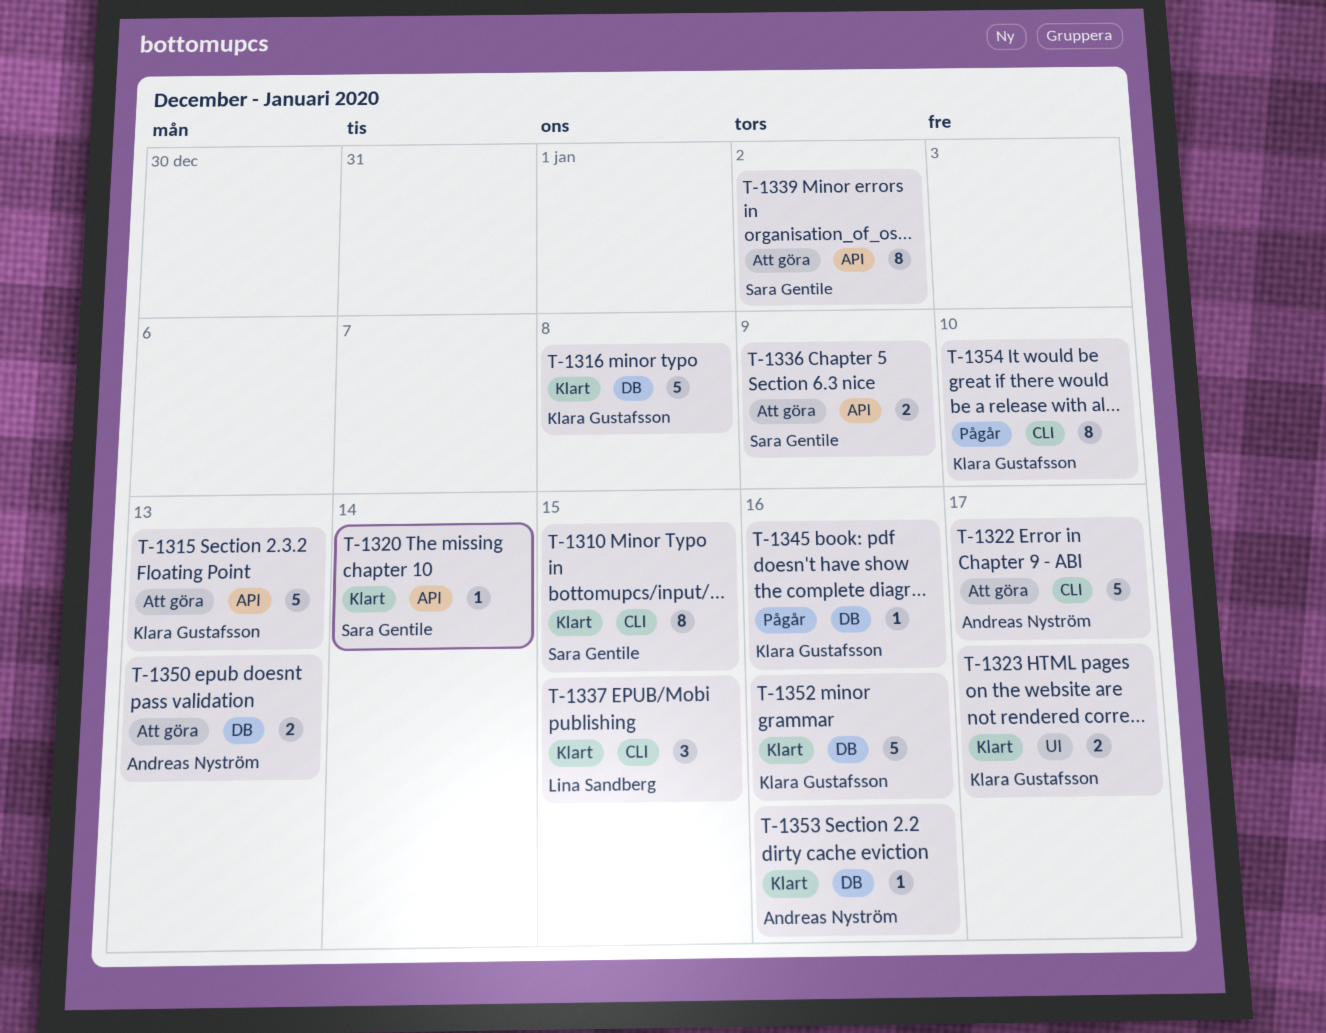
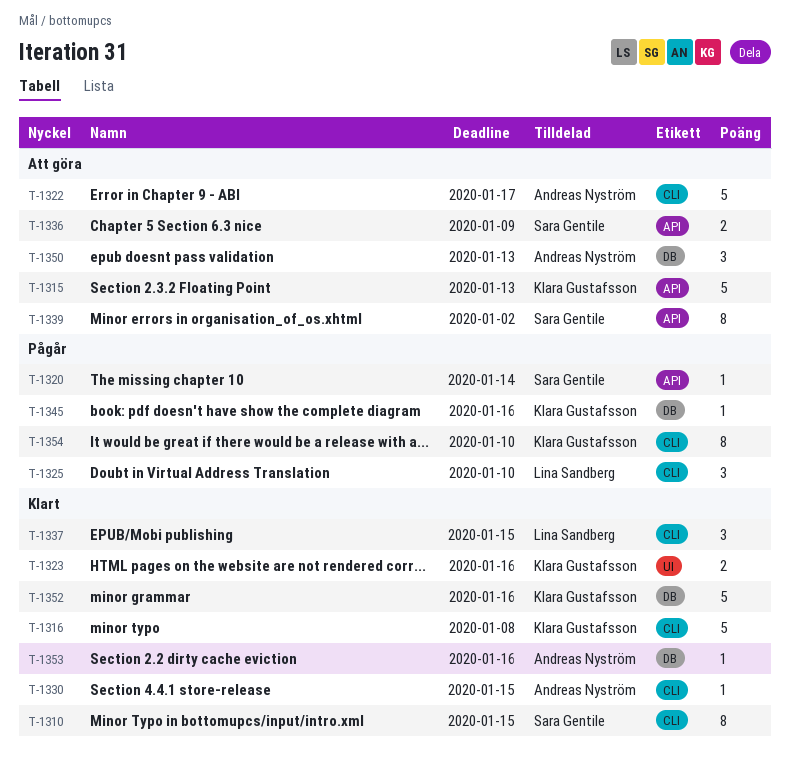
T-1316, label: DB -> CLI
T-1320, status: Klart -> Pågår
T-1323, due: Jan 17 -> Jan 16
T-1325: none -> present
T-1330: none -> present
T-1350, estimate: 2 -> 3

